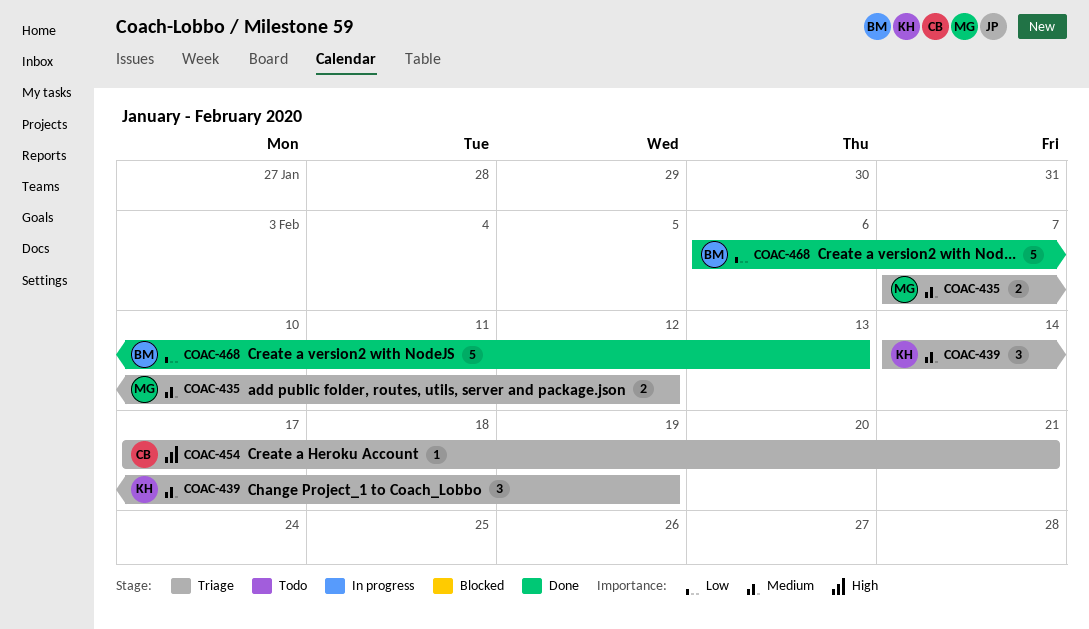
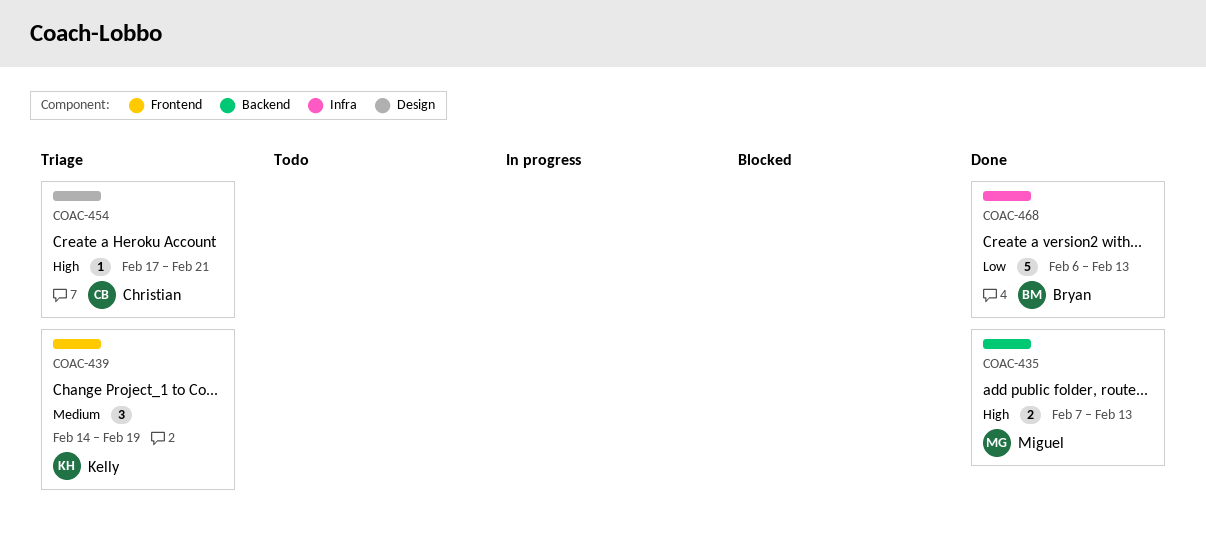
COAC-435, status: Triage -> Done
COAC-435, priority: Medium -> High
COAC-435, due: Feb 12 -> Feb 13

